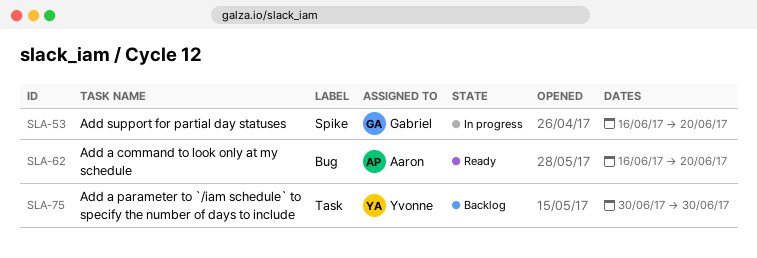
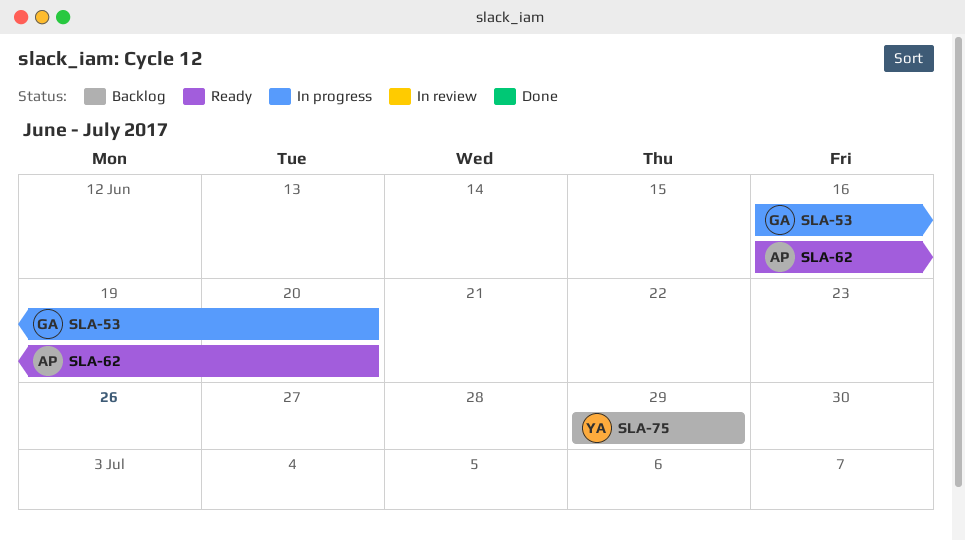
SLA-75, start: Jun 30 -> Jun 29
SLA-75, due: Jun 30 -> Jun 29

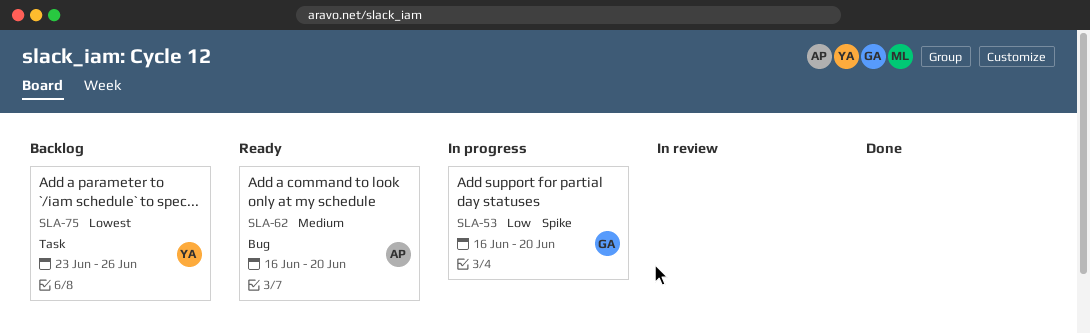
SLA-75, start: Jun 29 -> Jun 23
SLA-75, due: Jun 29 -> Jun 26

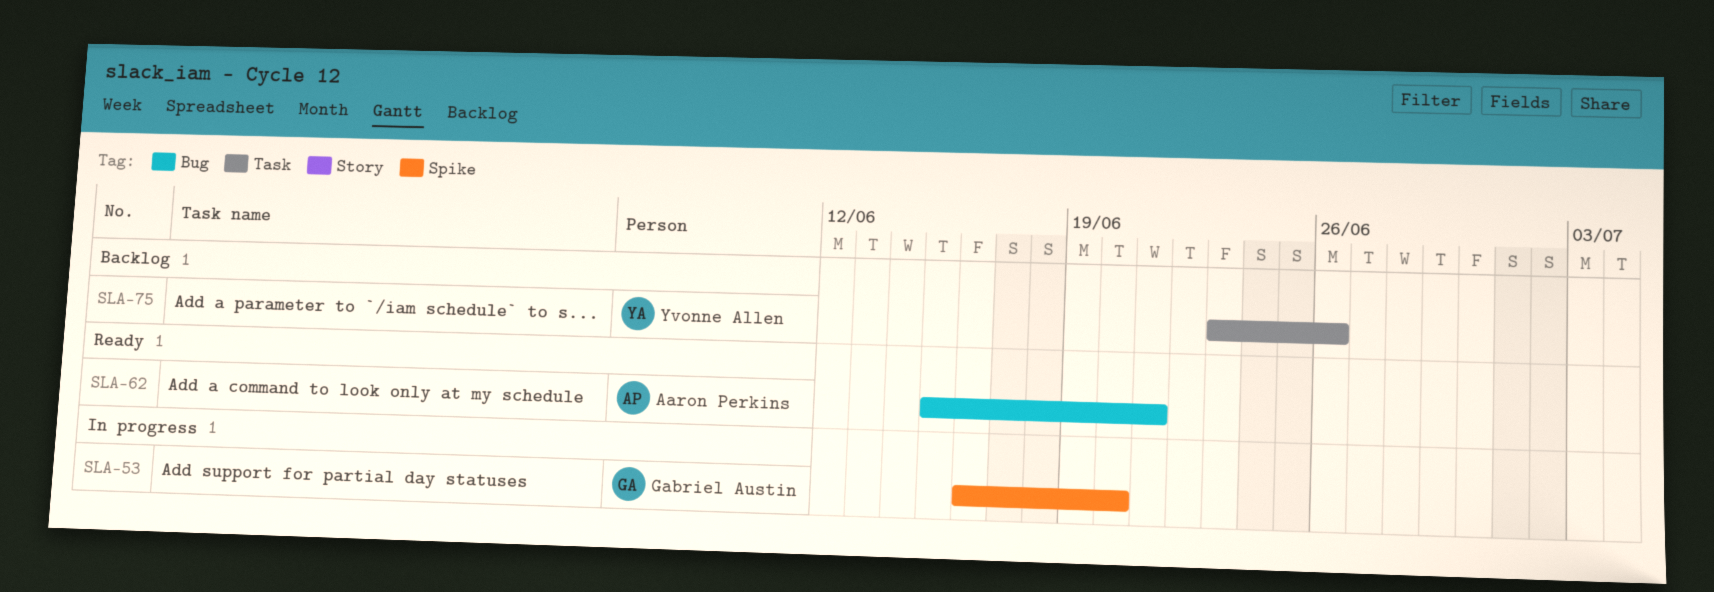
SLA-62, start: Jun 16 -> Jun 15
SLA-62, due: Jun 20 -> Jun 21

